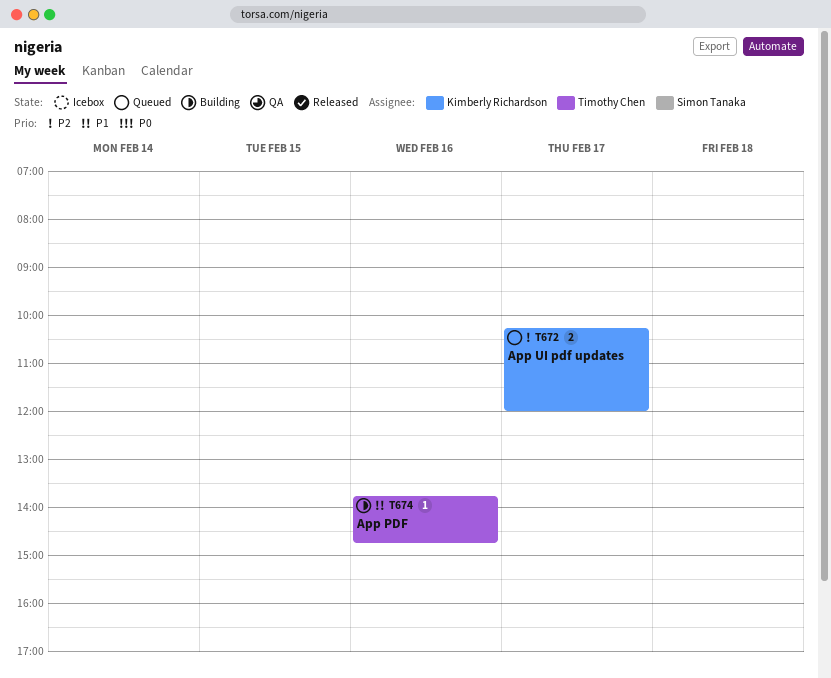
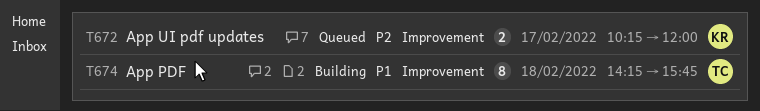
T674, estimate: 1 -> 8
T674, day: Feb 16 -> Feb 18
T674, begins: 13:45 -> 14:15
T674, ends: 14:45 -> 15:45

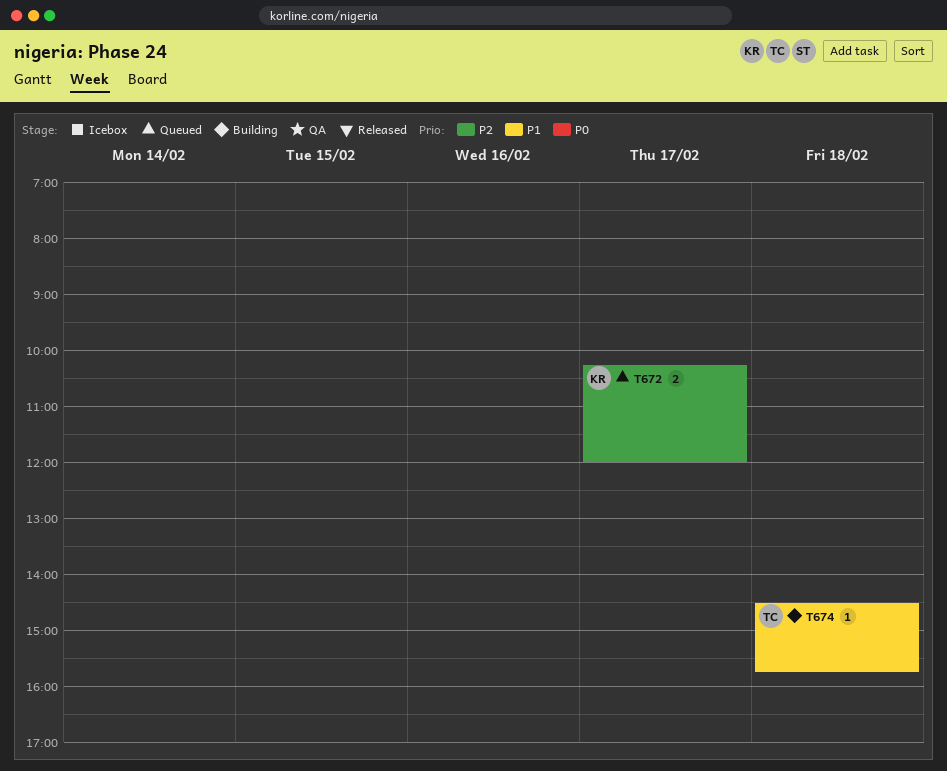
T674, estimate: 8 -> 1
T674, begins: 14:15 -> 14:30

